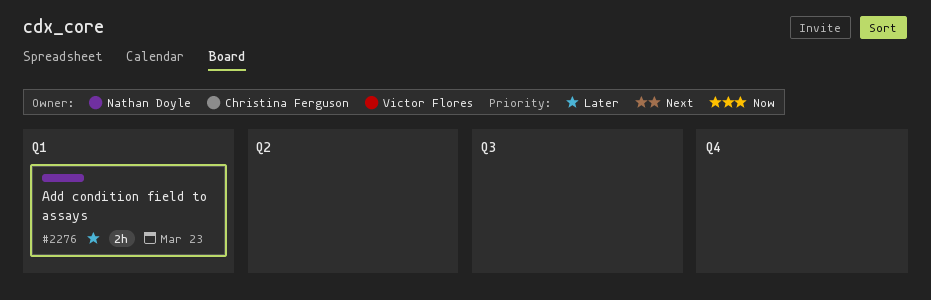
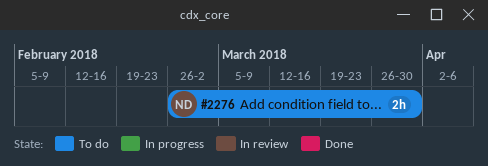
#2276, due: Mar 23 -> Mar 30

